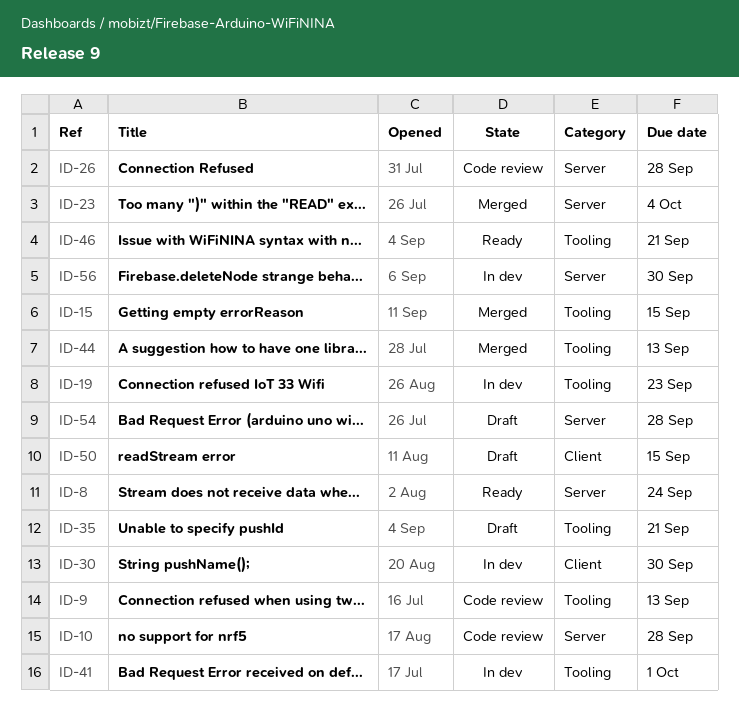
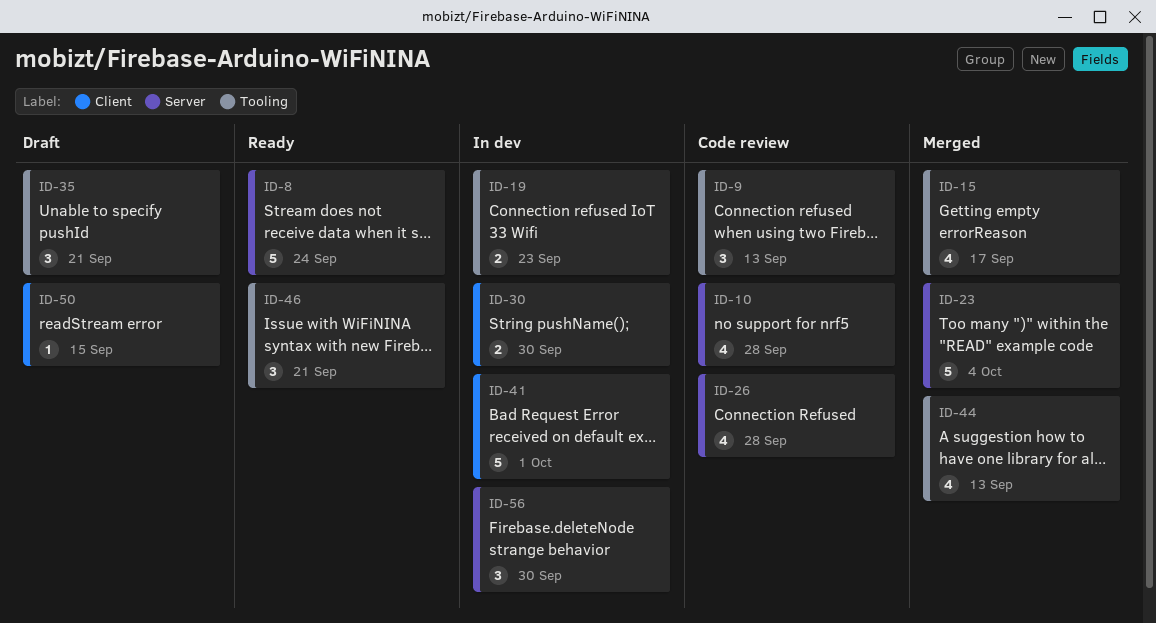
ID-15, due: Sep 15 -> Sep 17
ID-41, label: Tooling -> Client
ID-54: present -> none

